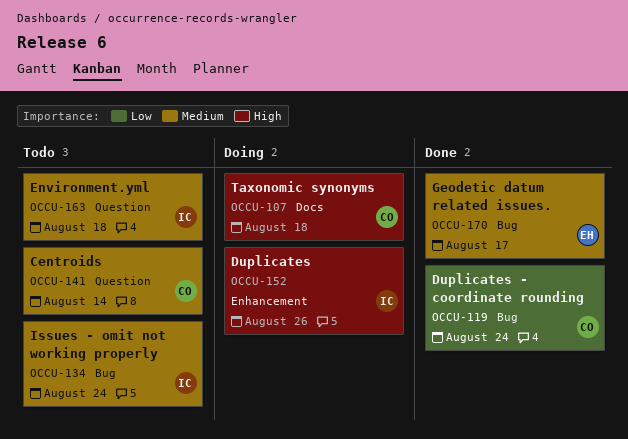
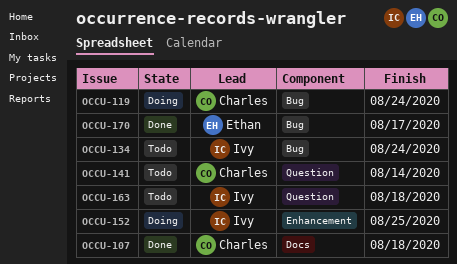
OCCU-107, status: Doing -> Done
OCCU-119, status: Done -> Doing
OCCU-152, due: Aug 26 -> Aug 25

